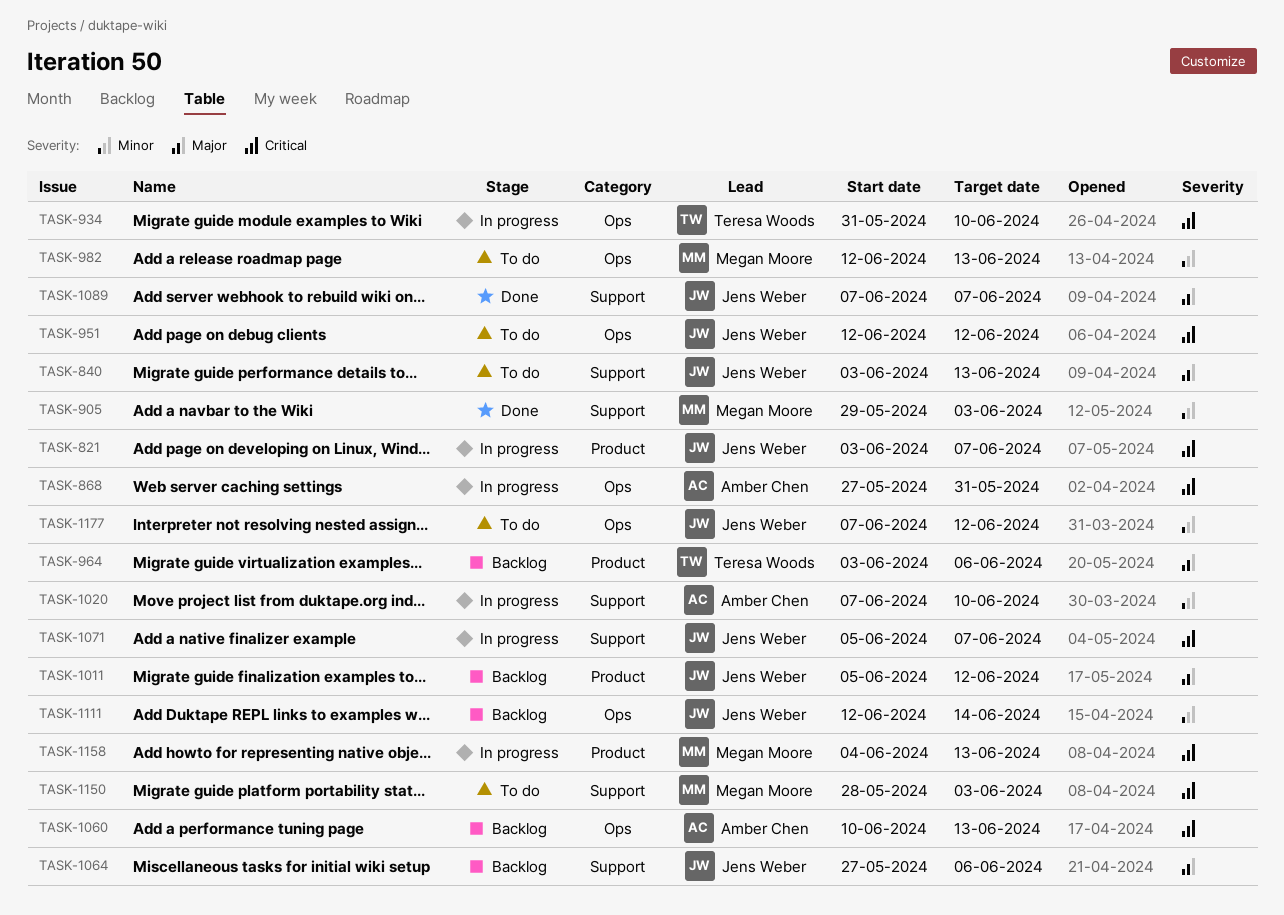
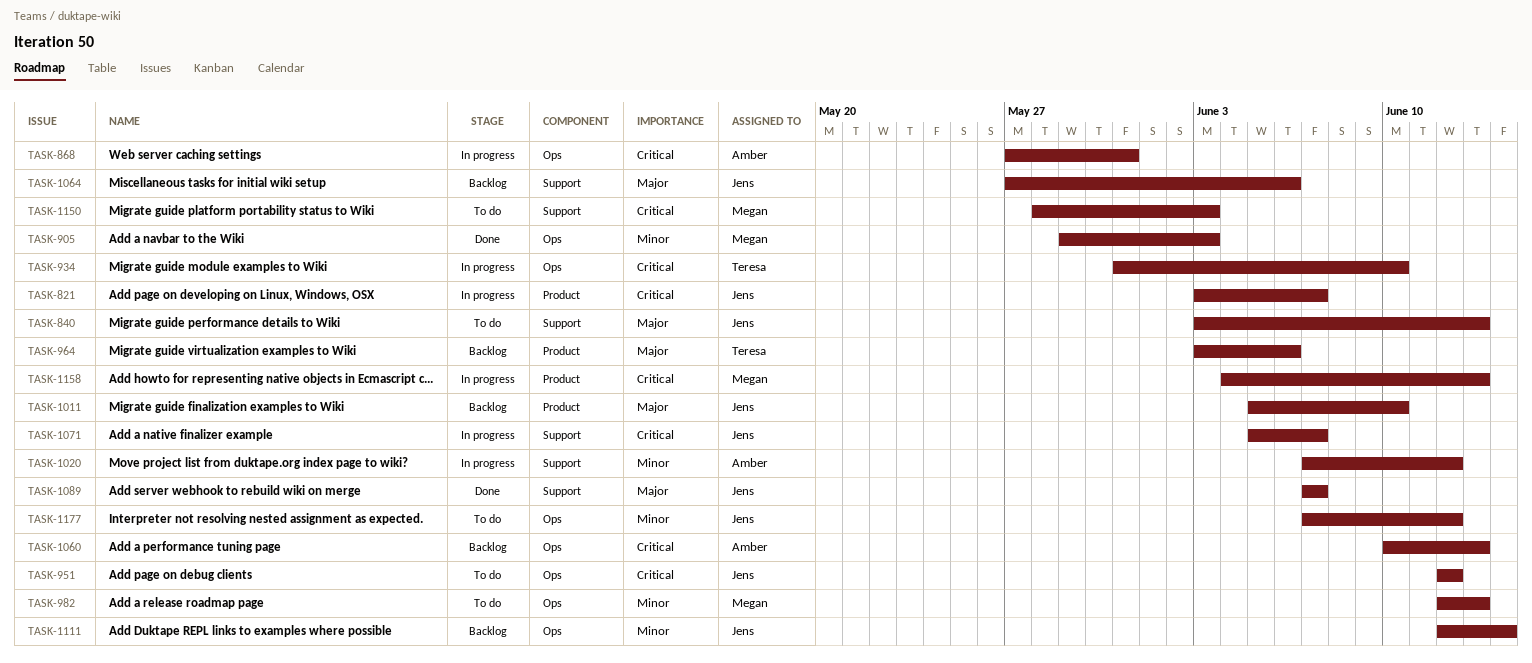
TASK-905, label: Support -> Ops
TASK-1011, due: Jun 12 -> Jun 10
TASK-1020, due: Jun 10 -> Jun 12

